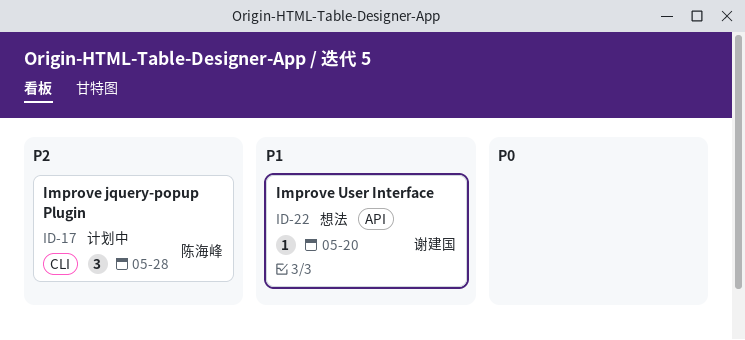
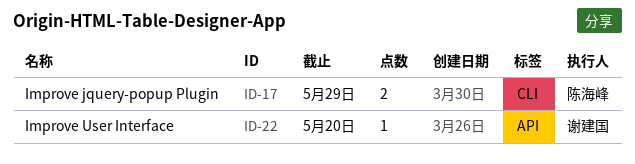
ID-17, estimate: 3 -> 2
ID-17, due: May 28 -> May 29

